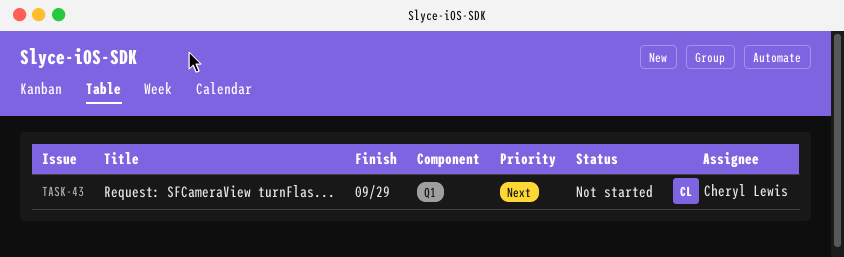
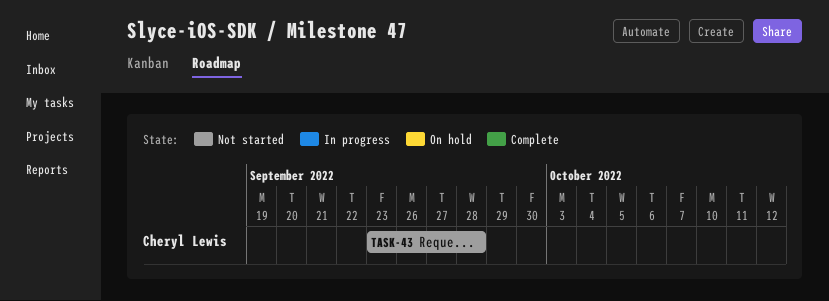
TASK-43, due: Sep 29 -> Sep 28

